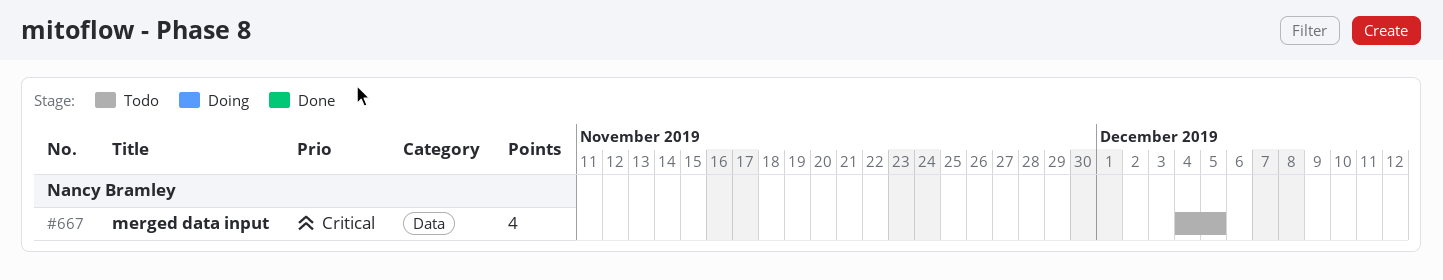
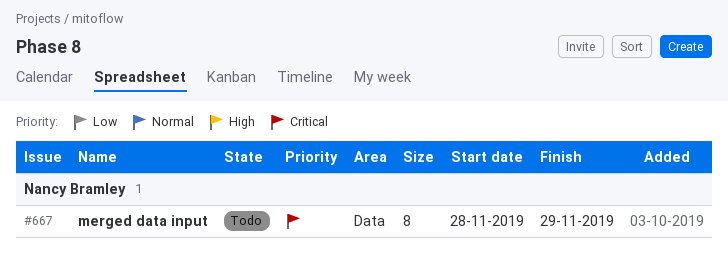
#667, estimate: 4 -> 8
#667, start: Dec 4 -> Nov 28
#667, due: Dec 5 -> Nov 29

